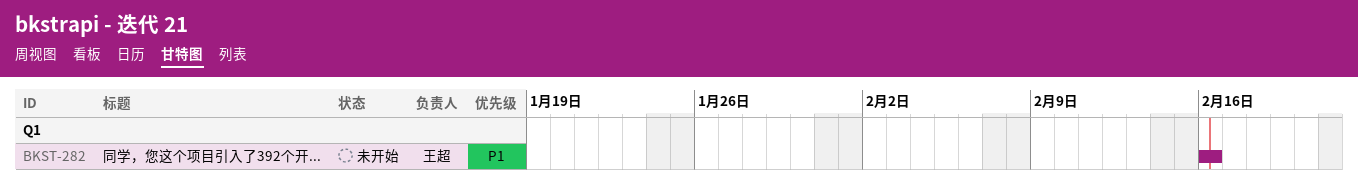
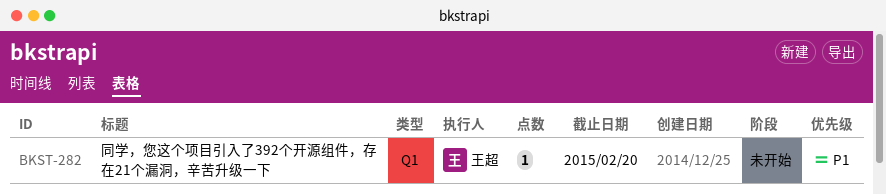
BKST-282, due: Feb 16 -> Feb 20

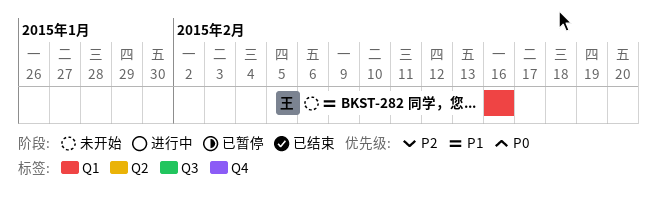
BKST-282, due: Feb 20 -> Feb 16

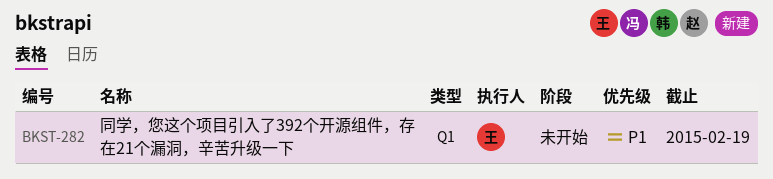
BKST-282, due: Feb 16 -> Feb 19

